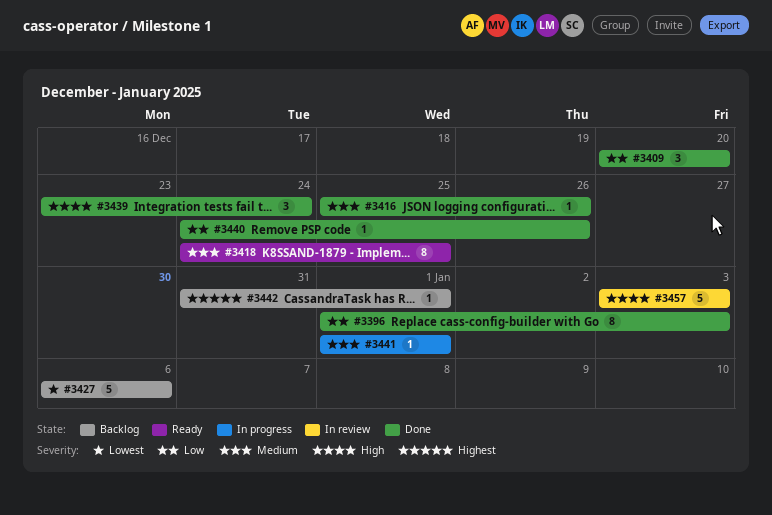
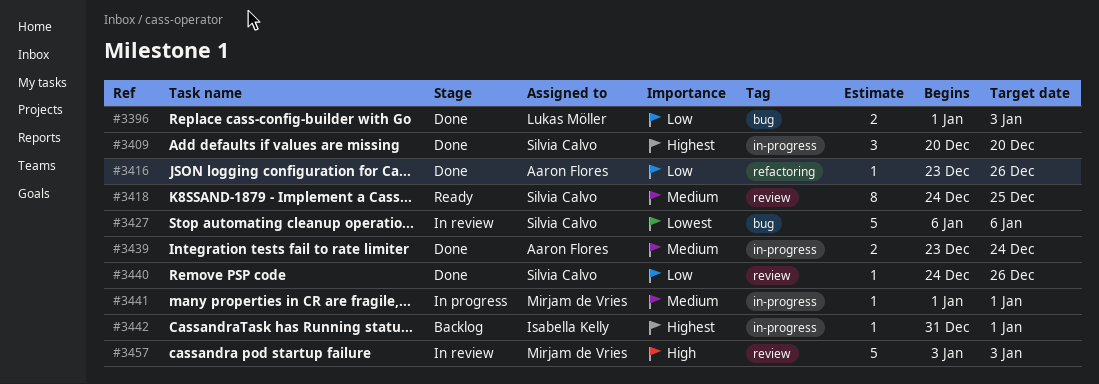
#3396, estimate: 8 -> 2
#3409, priority: Low -> Highest
#3416, priority: Medium -> Low
#3416, start: Dec 25 -> Dec 23
#3427, status: Backlog -> In review
#3439, priority: High -> Medium
#3439, estimate: 3 -> 2

